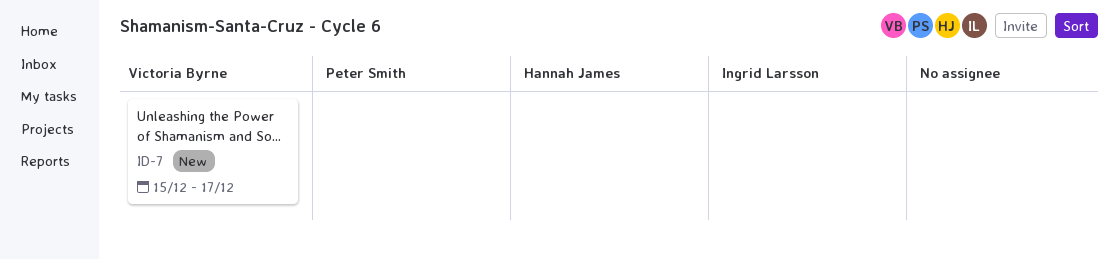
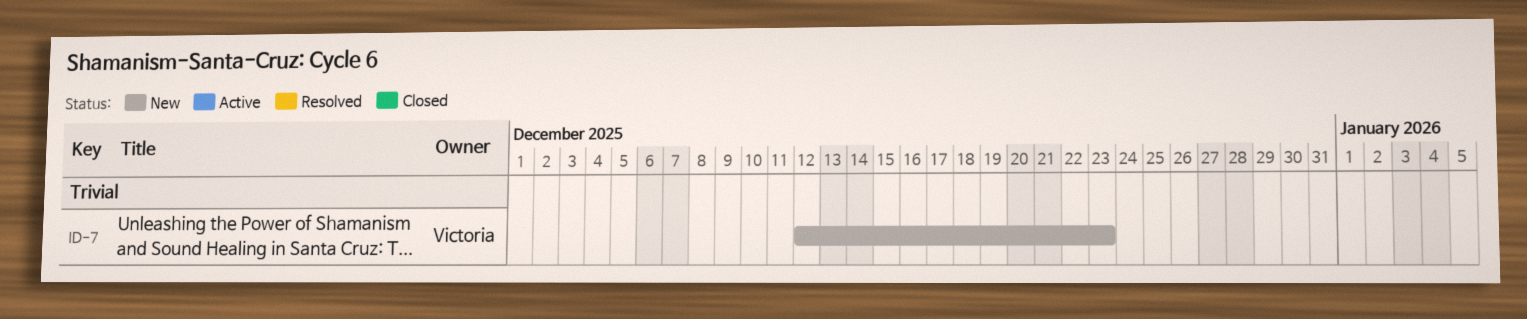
ID-7, start: Dec 15 -> Dec 12
ID-7, due: Dec 17 -> Dec 23

